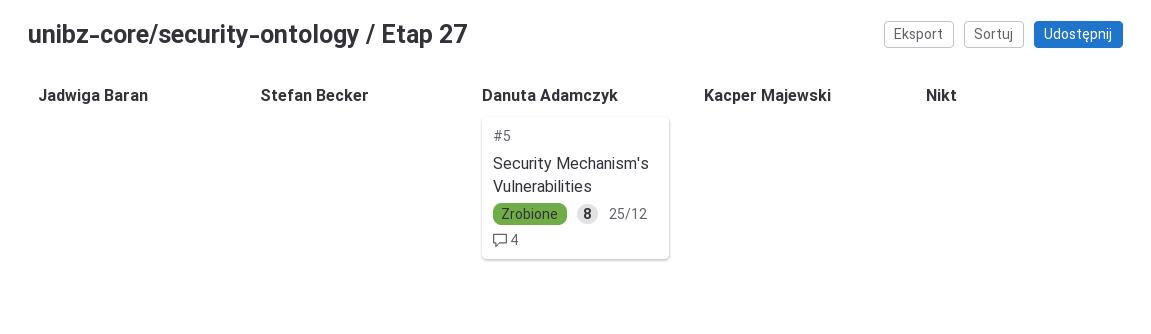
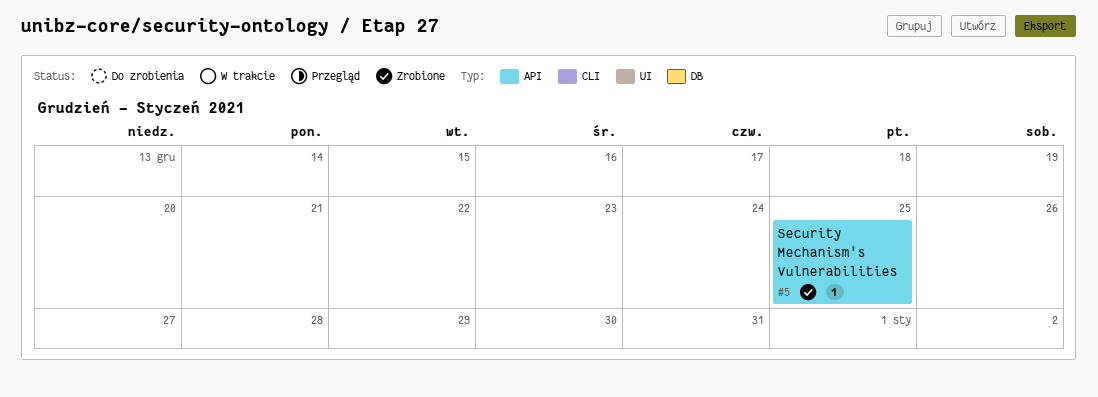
#5, estimate: 8 -> 1

